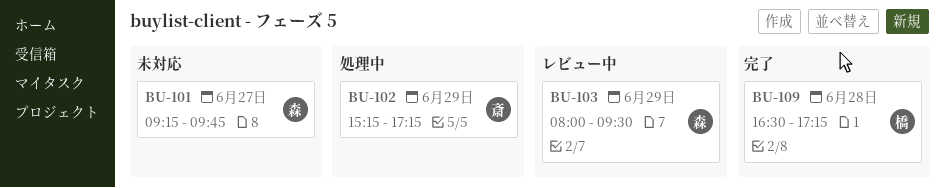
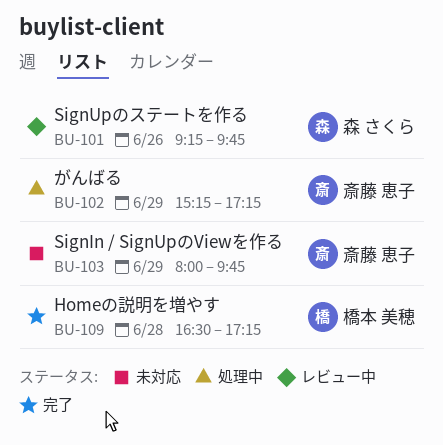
BU-101, status: 未対応 -> レビュー中
BU-101, day: Jun 27 -> Jun 26
BU-103, status: レビュー中 -> 未対応
BU-103, owner: 森 さくら -> 斎藤 恵子
BU-103, ends: 09:30 -> 09:45

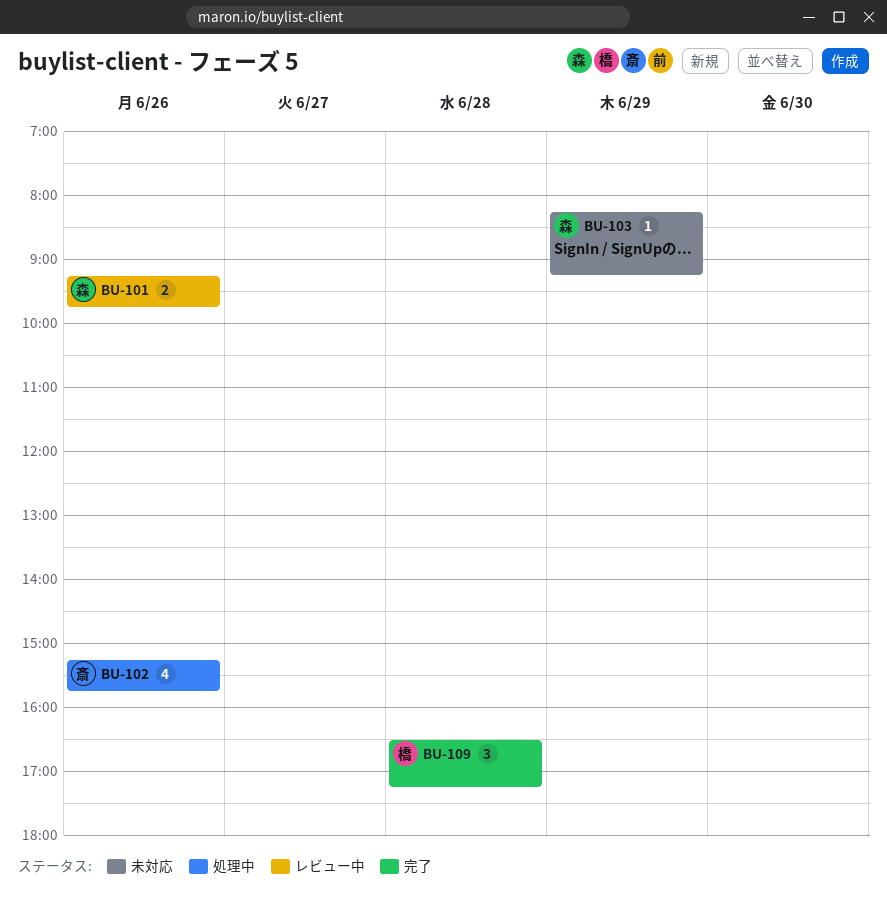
BU-102, day: Jun 29 -> Jun 26
BU-102, ends: 17:15 -> 15:45
BU-103, owner: 斎藤 恵子 -> 森 さくら
BU-103, begins: 08:00 -> 08:15
BU-103, ends: 09:45 -> 09:15

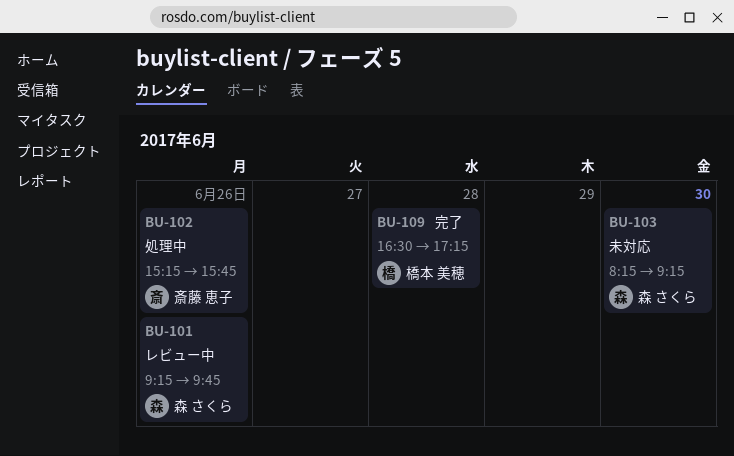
BU-103, day: Jun 29 -> Jun 30

